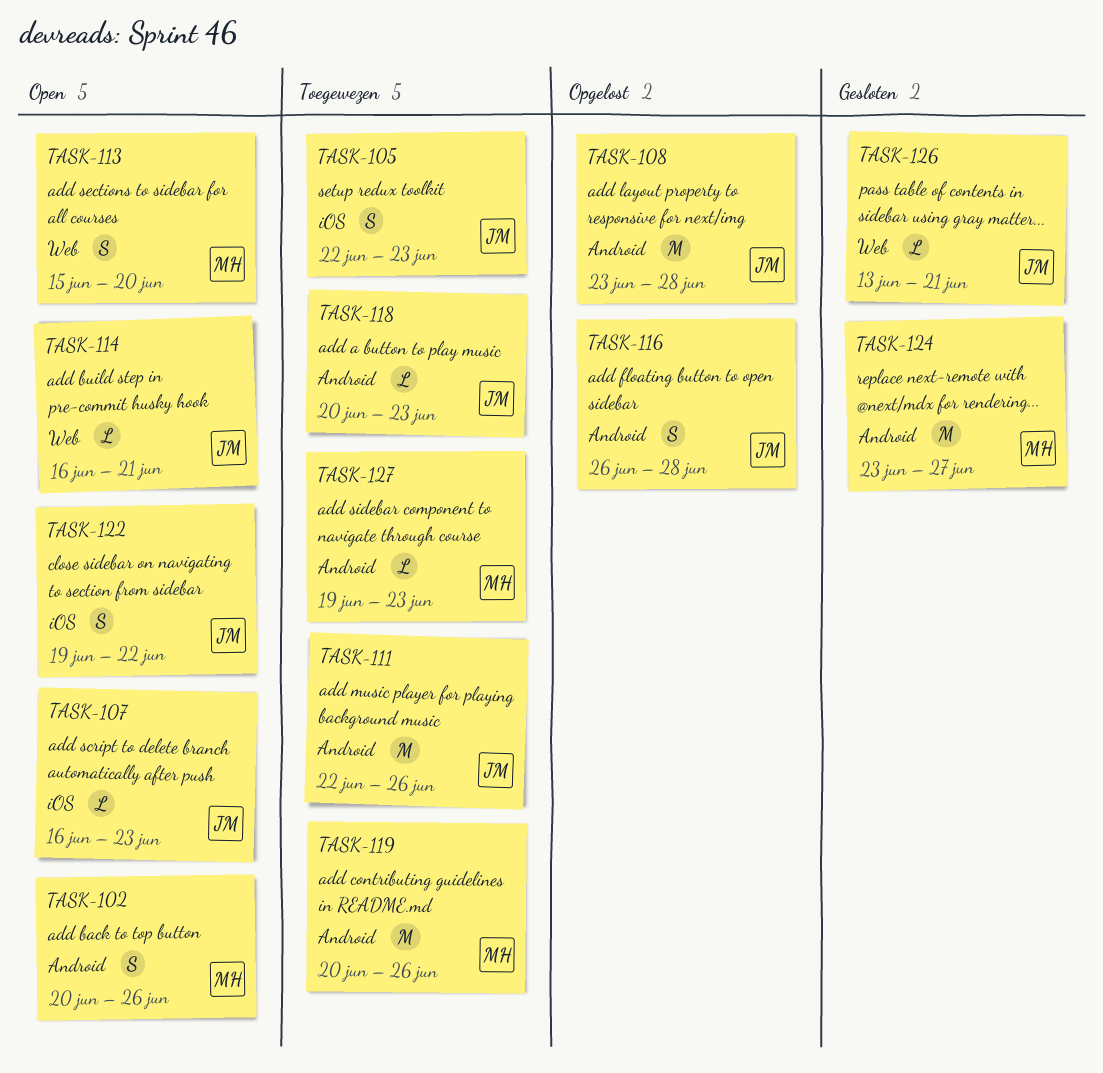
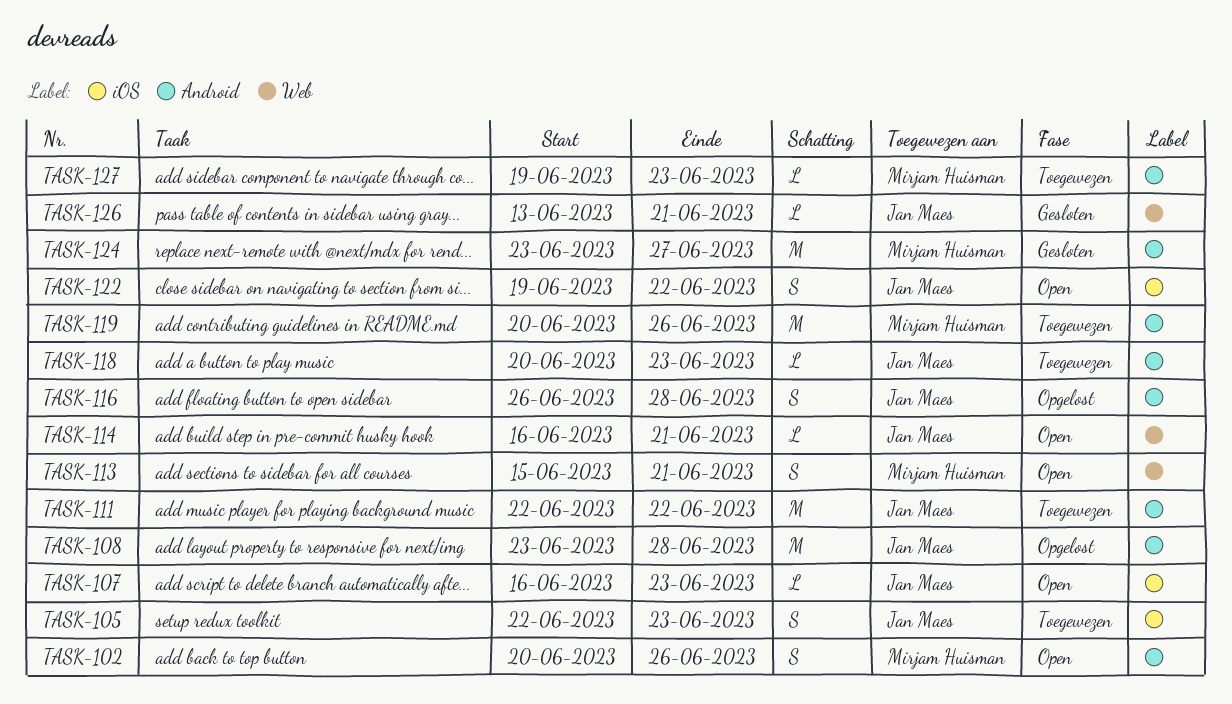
TASK-111, due: Jun 26 -> Jun 22
TASK-113, due: Jun 20 -> Jun 21

